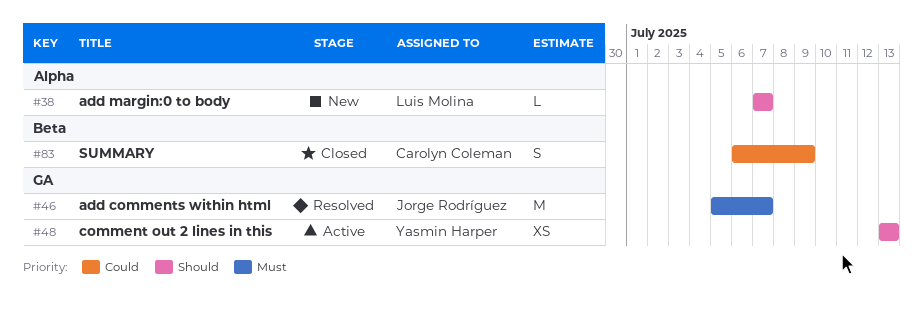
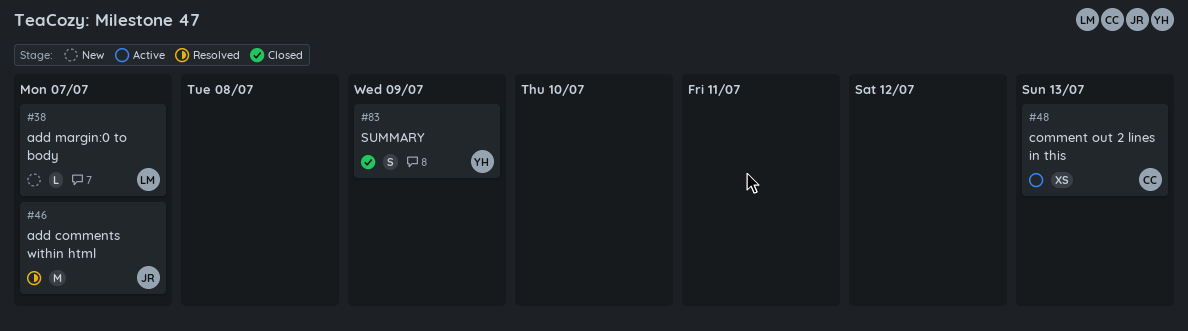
#48, owner: Yasmin Harper -> Carolyn Coleman
#83, owner: Carolyn Coleman -> Yasmin Harper

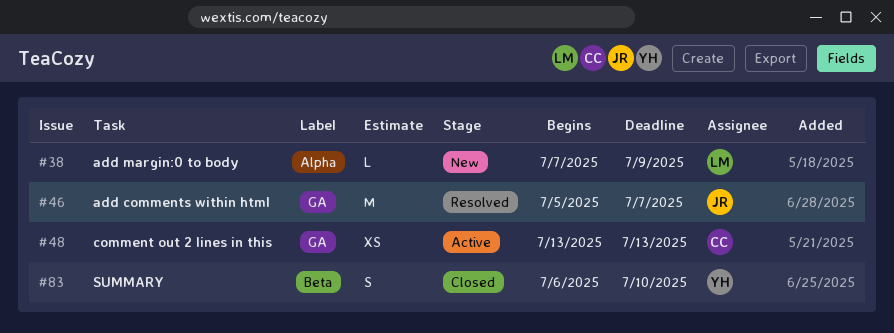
#38, due: Jul 7 -> Jul 9
#83, due: Jul 9 -> Jul 10

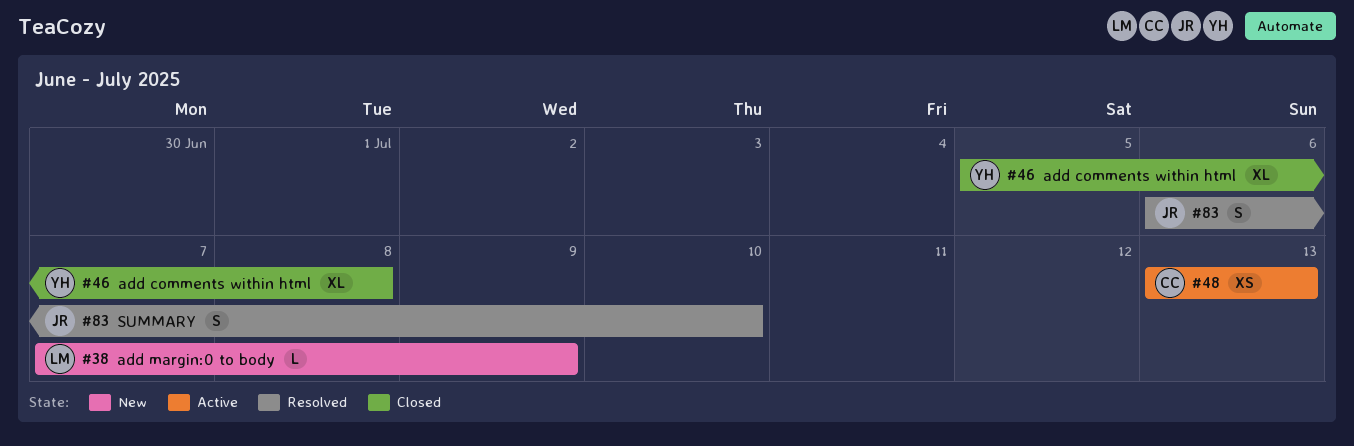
#46, status: Resolved -> Closed
#46, owner: JR -> YH
#46, estimate: M -> XL
#46, due: Jul 7 -> Jul 8
#83, status: Closed -> Resolved
#83, owner: YH -> JR

